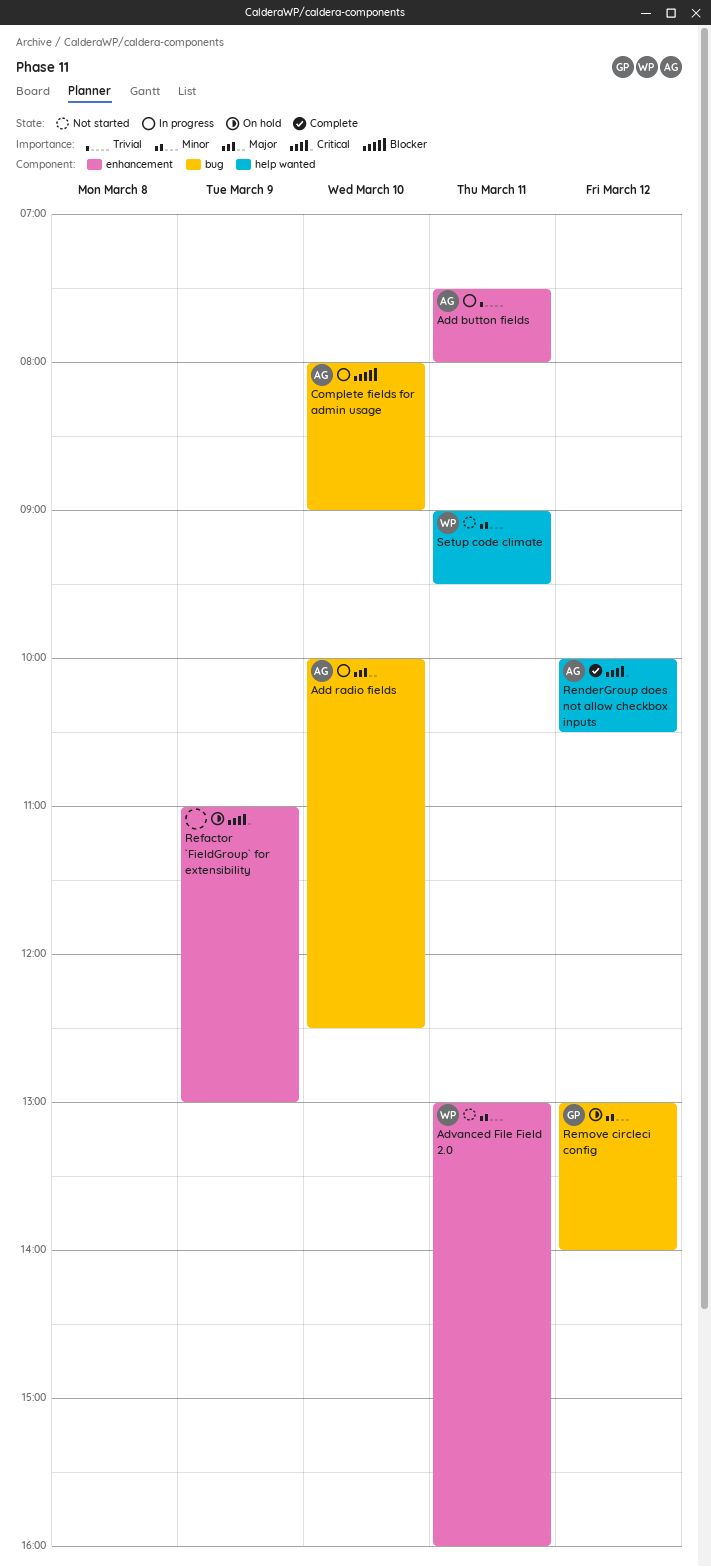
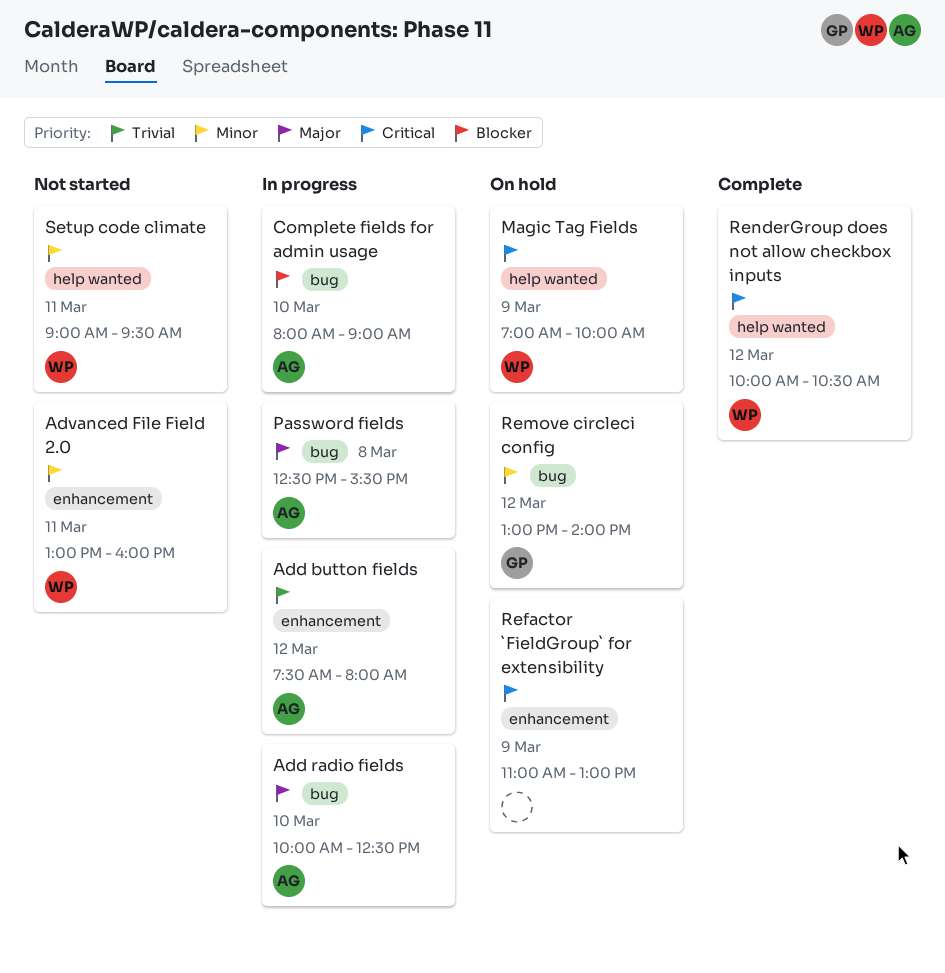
Add button fields, day: Mar 11 -> Mar 12
Magic Tag Fields: none -> present
Password fields: none -> present
RenderGroup does not allow checkbox inputs, owner: AG -> WP

